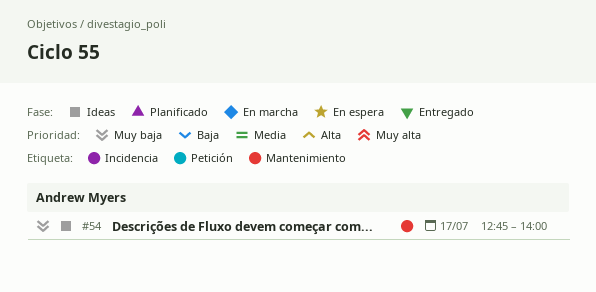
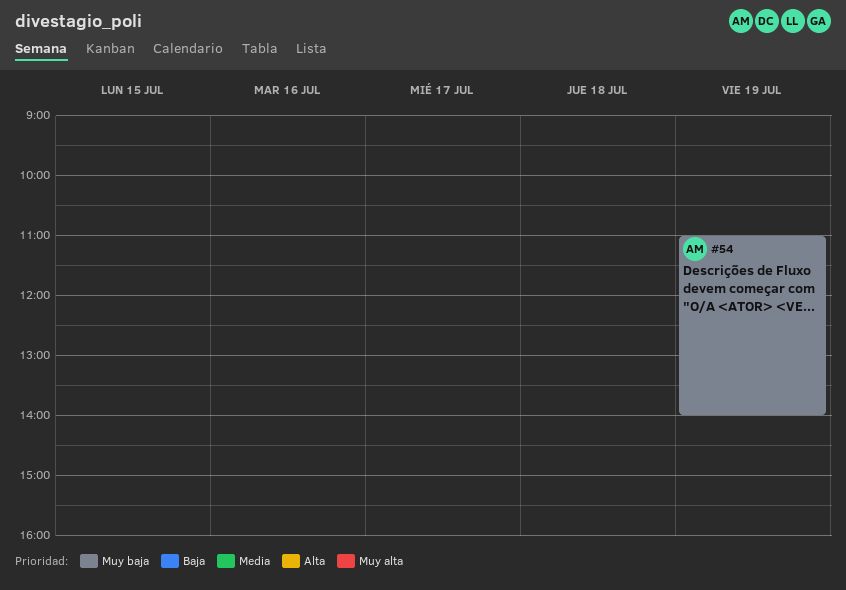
#54, day: Jul 17 -> Jul 19
#54, begins: 12:45 -> 11:00

